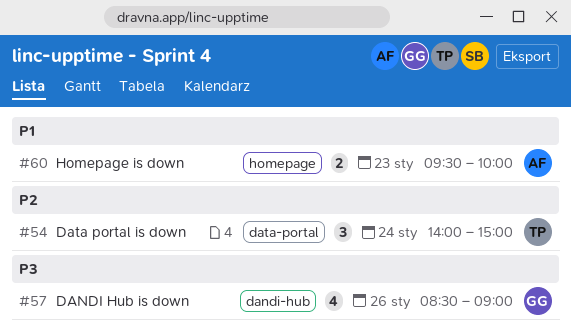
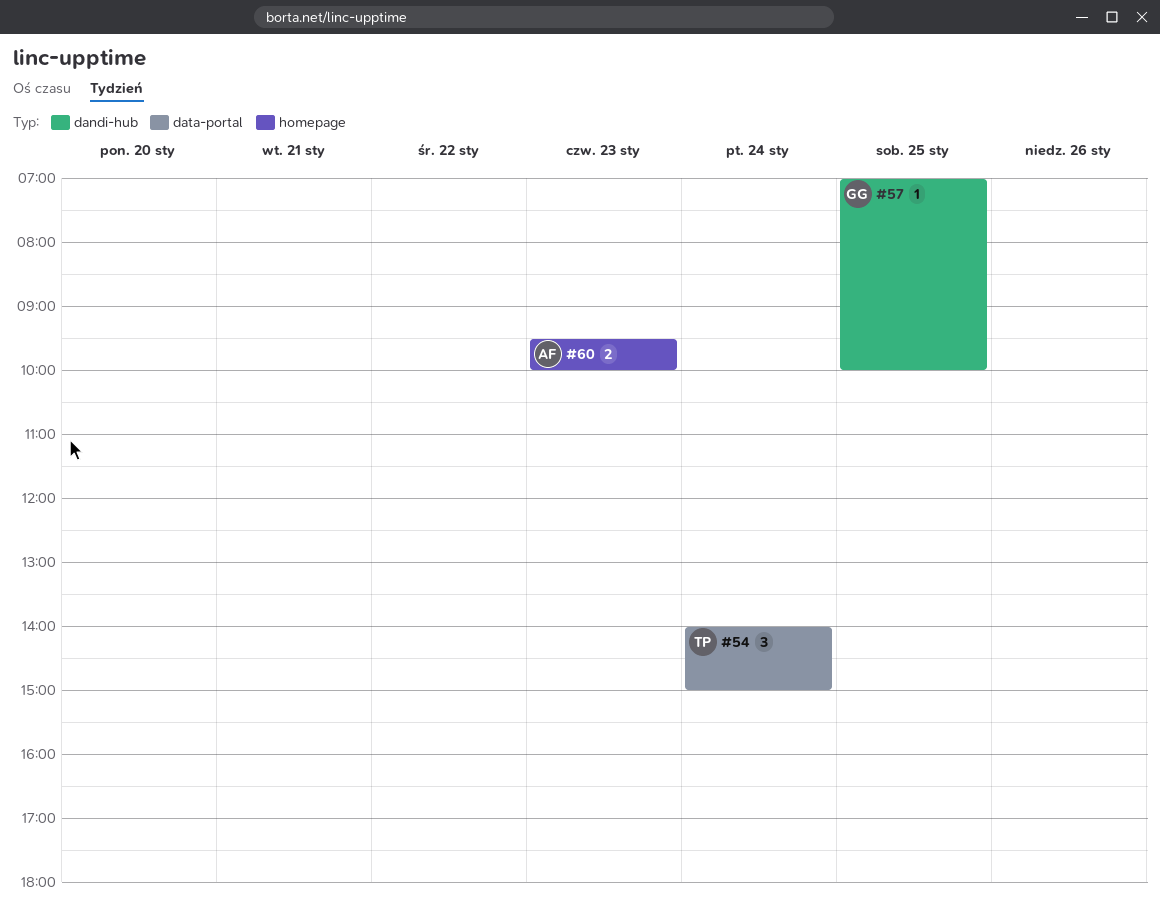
#57, estimate: 4 -> 1
#57, day: Jan 26 -> Jan 25
#57, begins: 08:30 -> 07:00
#57, ends: 09:00 -> 10:00

